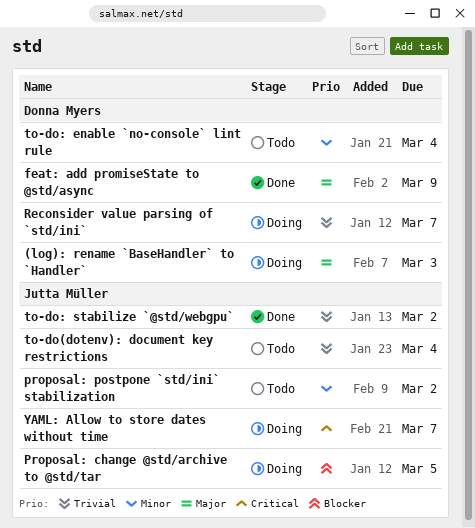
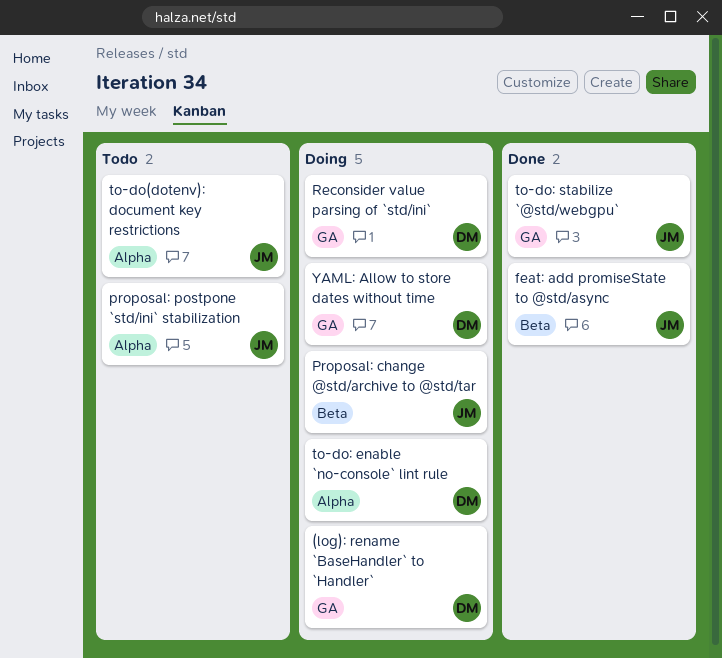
feat: add promiseState to @std/async, owner: Donna Myers -> Jutta Müller
to-do: enable `no-console` lint rule, status: Todo -> Doing
YAML: Allow to store dates without time, owner: Jutta Müller -> Donna Myers

